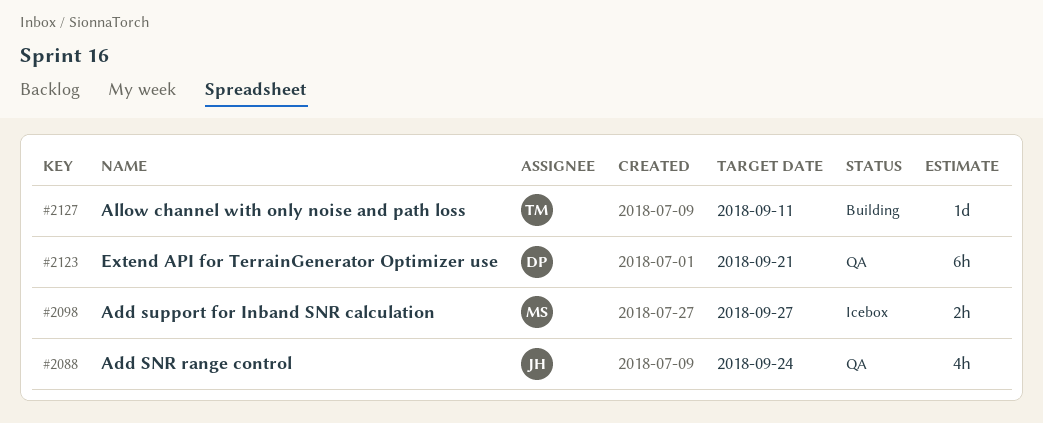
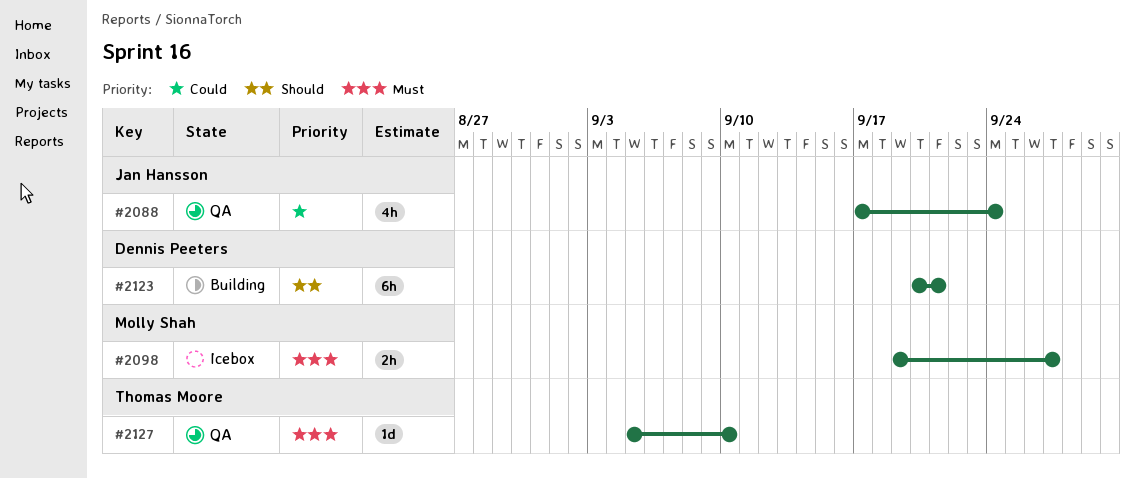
#2123, status: QA -> Building
#2127, status: Building -> QA
#2127, due: Sep 11 -> Sep 10

